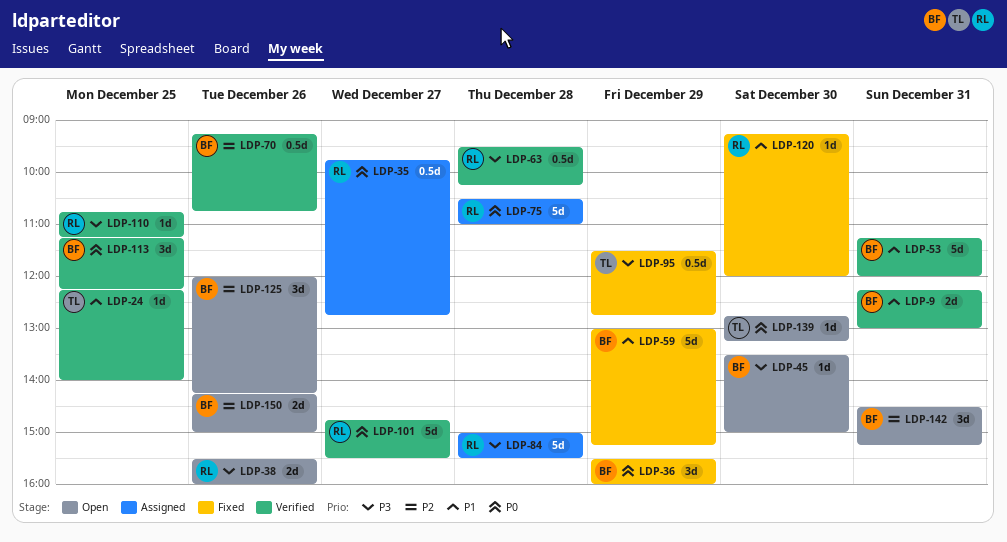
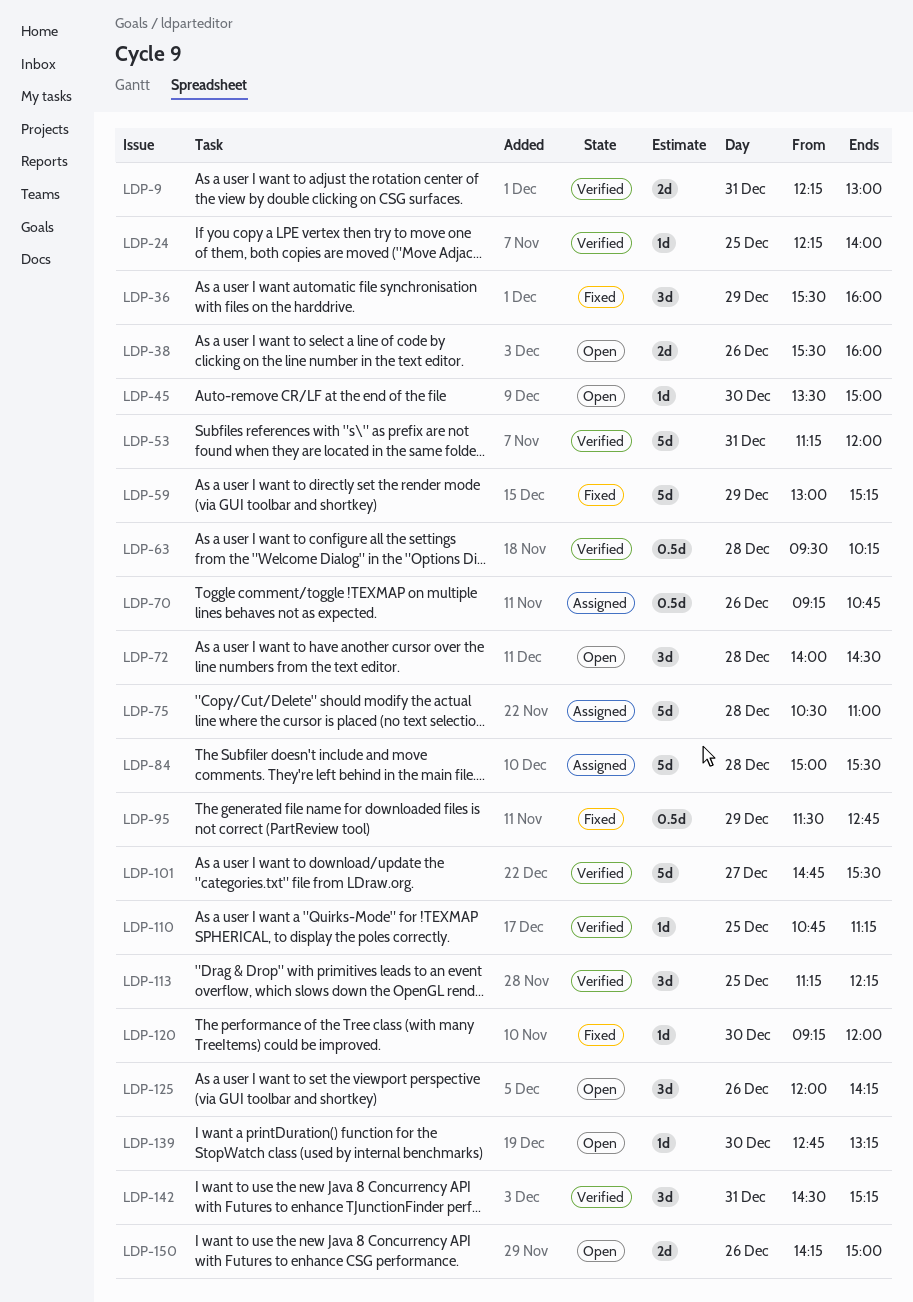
LDP-35: present -> none
LDP-70, status: Verified -> Assigned
LDP-72: none -> present
LDP-142, status: Open -> Verified

